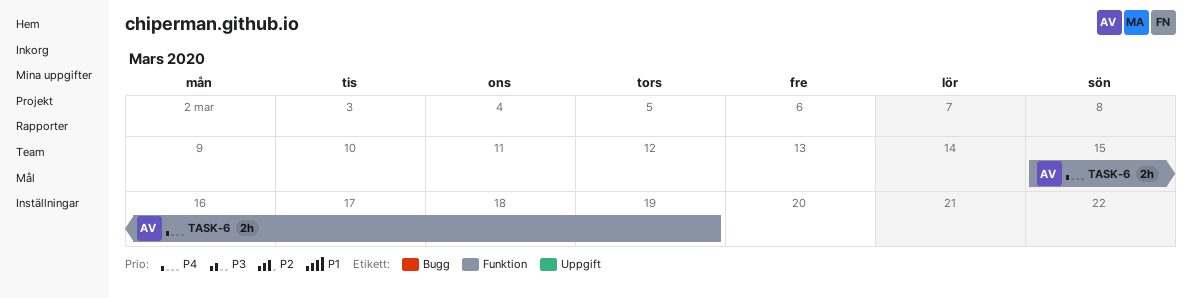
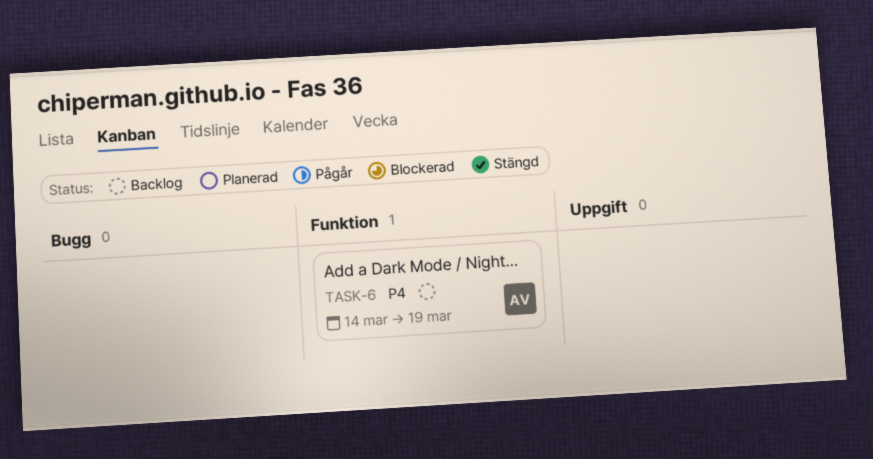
TASK-6, start: Mar 15 -> Mar 14

